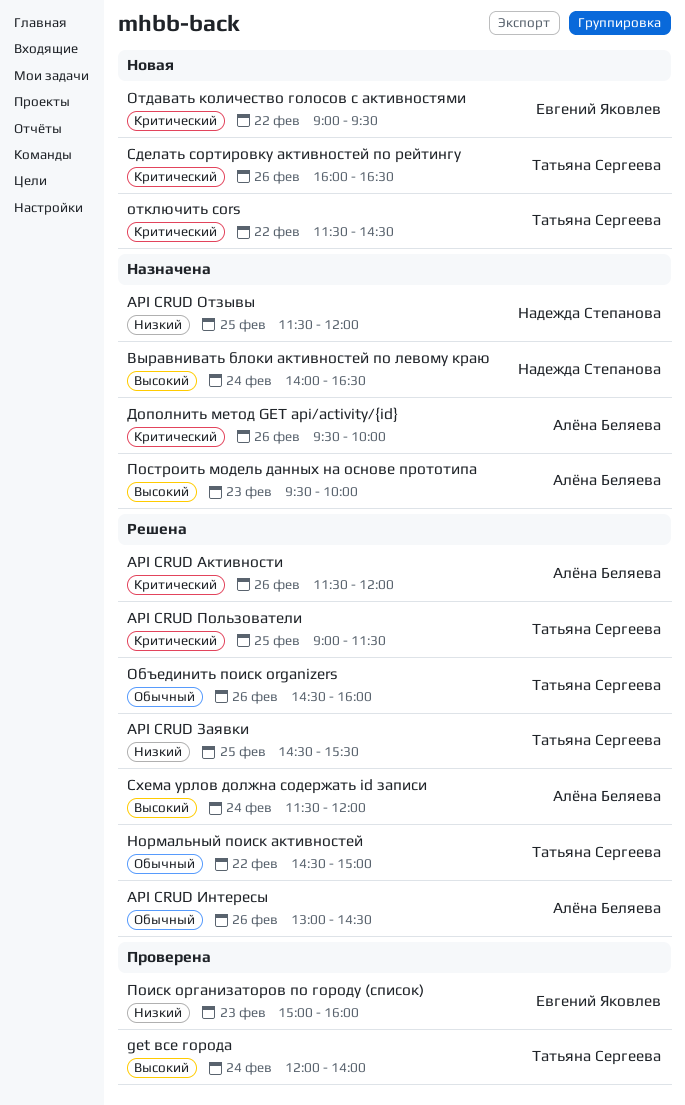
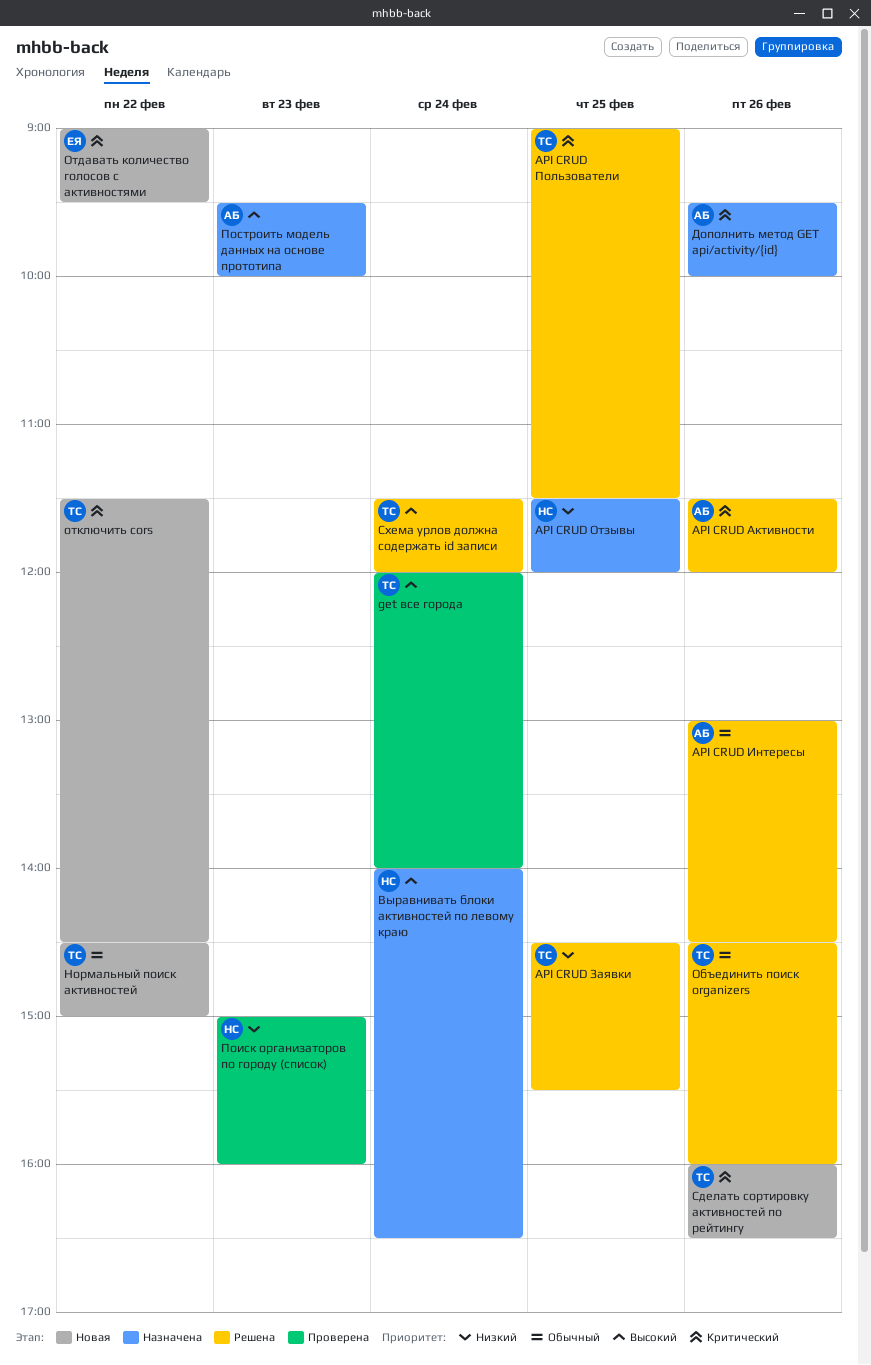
Нормальный поиск активностей, status: Решена -> Новая
Поиск организаторов по городу (список), owner: Евгений Яковлев -> Надежда Степанова
Схема урлов должна содержать id записи, owner: Алёна Беляева -> Татьяна Сергеева

